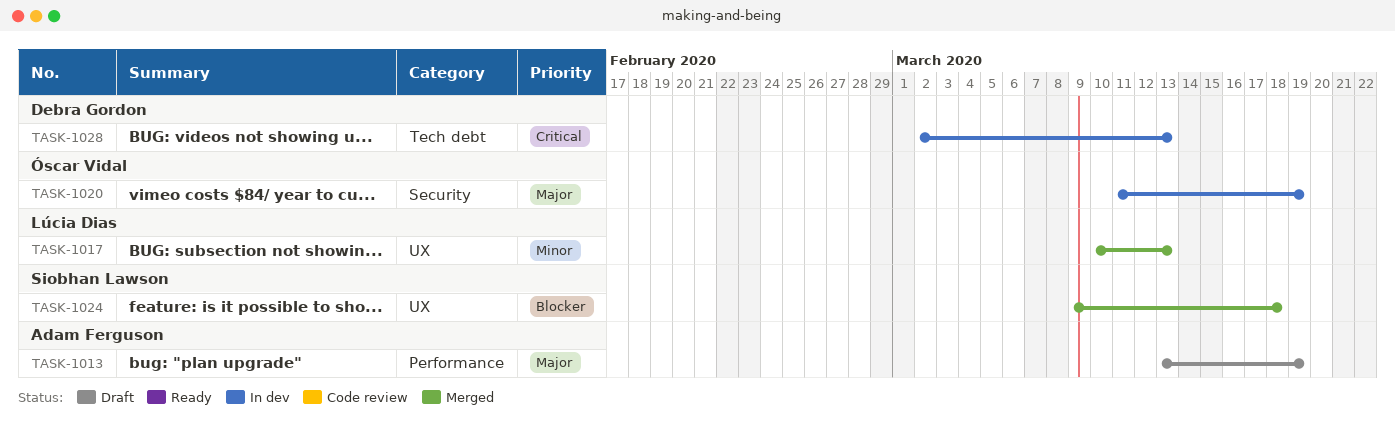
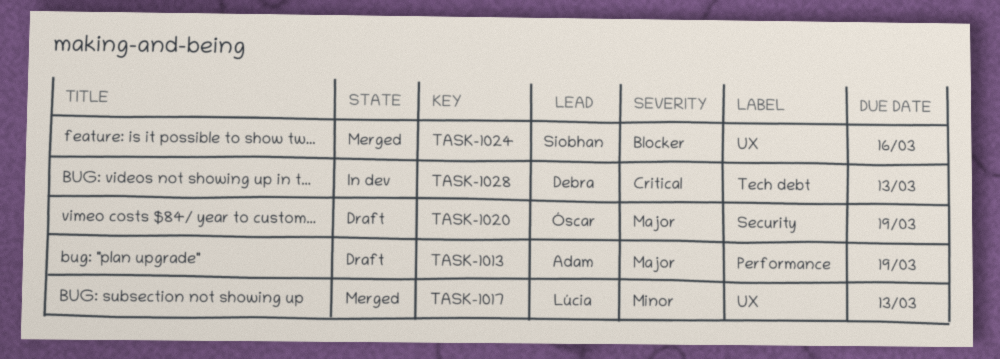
TASK-1020, status: In dev -> Draft
TASK-1024, due: Mar 18 -> Mar 16

